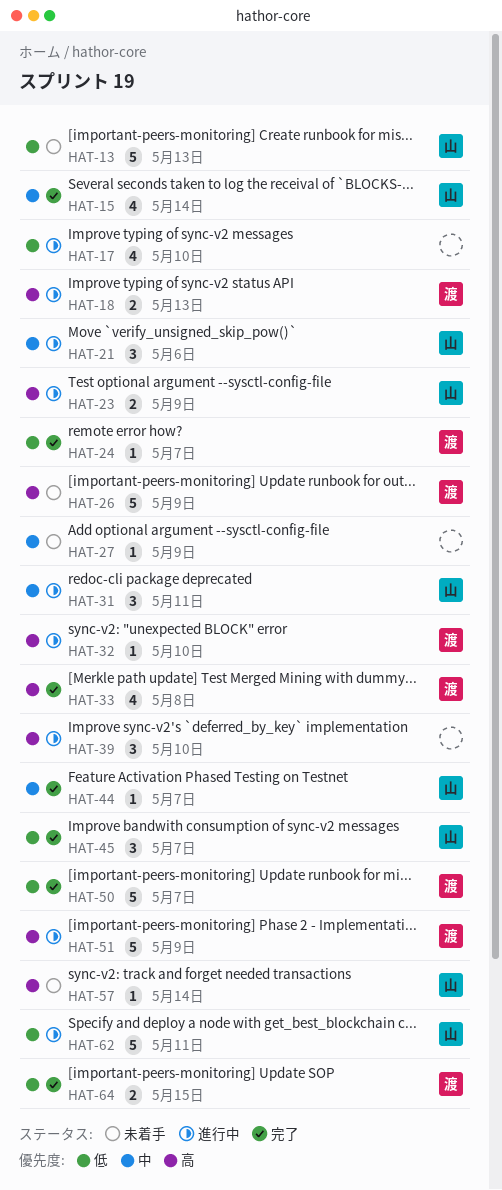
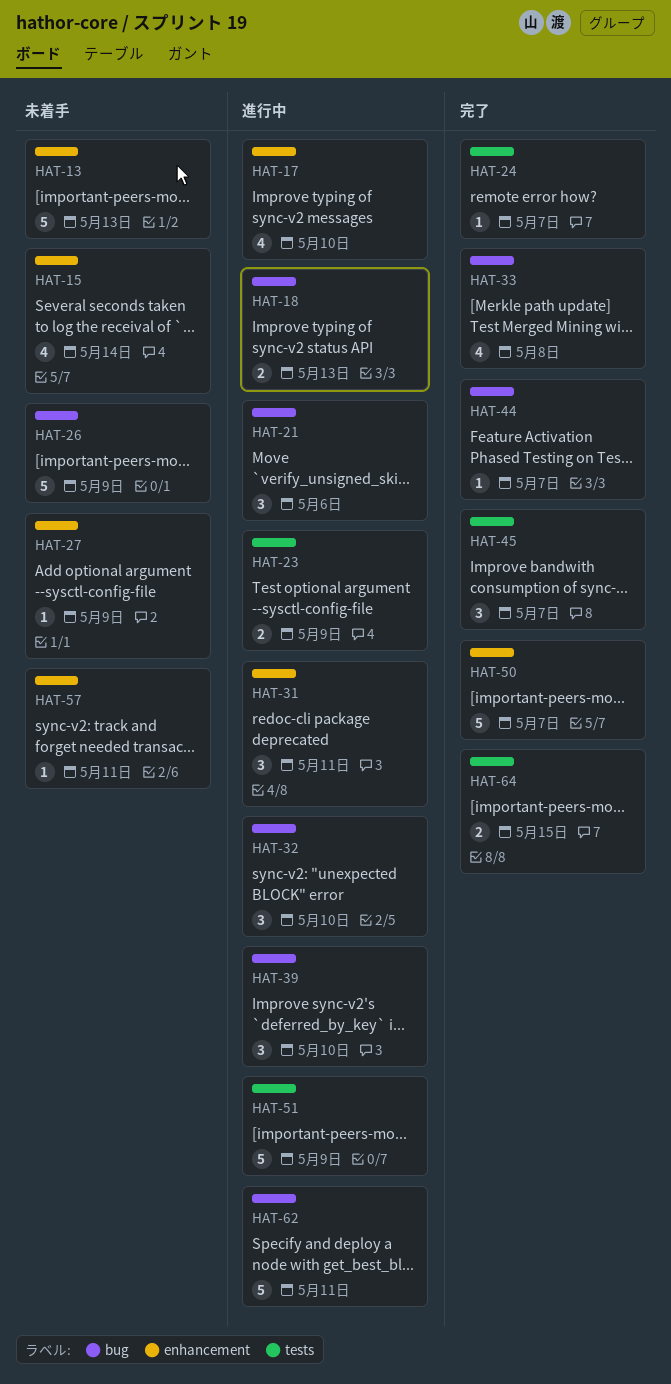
HAT-15, status: 完了 -> 未着手
HAT-32, estimate: 1 -> 3
HAT-57, due: May 14 -> May 11

